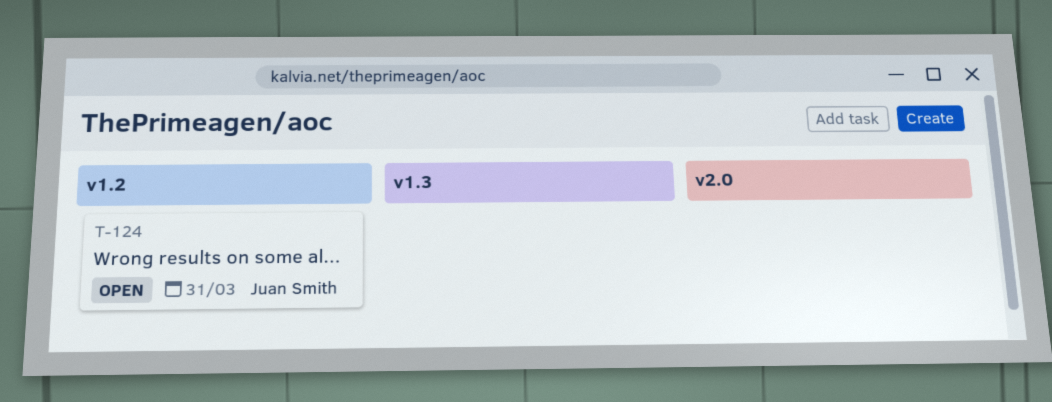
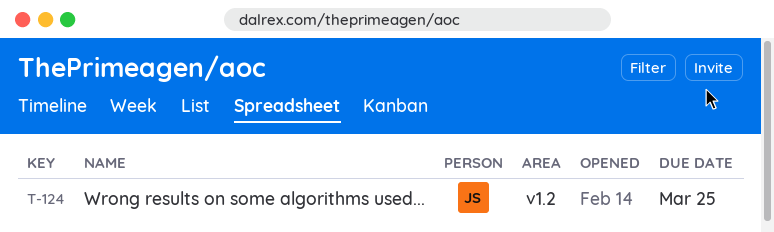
T-124, due: Mar 31 -> Mar 25

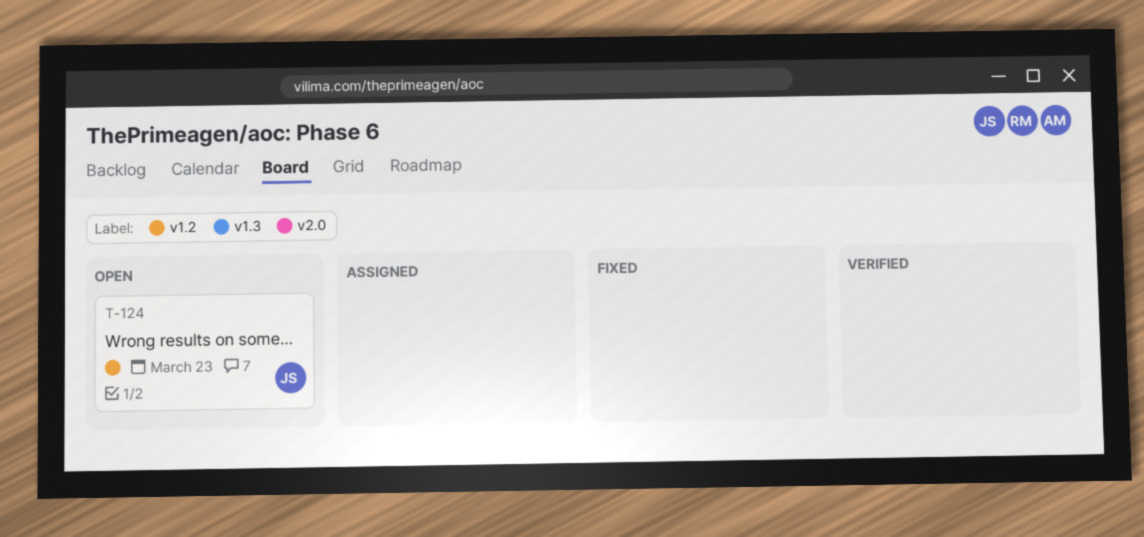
T-124, due: Mar 25 -> Mar 23

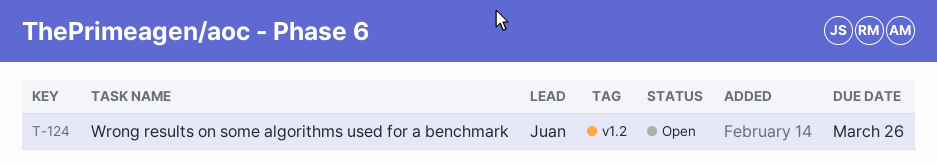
T-124, due: Mar 23 -> Mar 26

